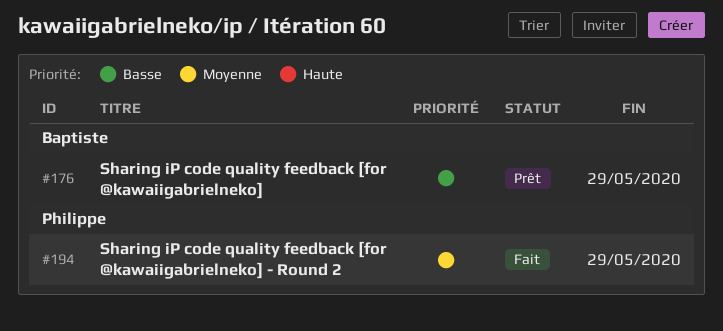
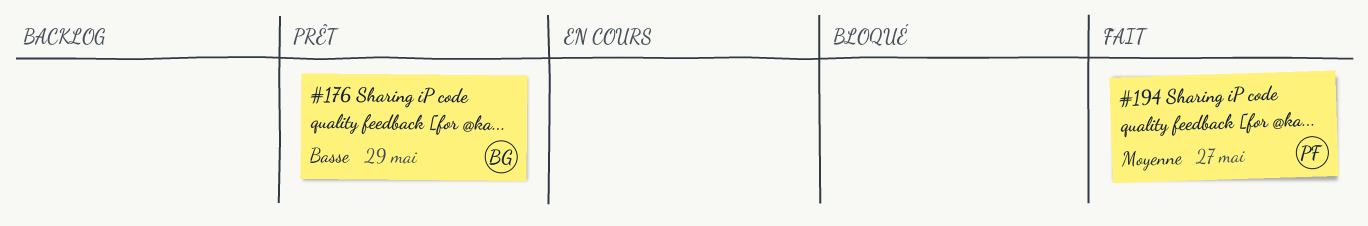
#194, due: May 29 -> May 27

